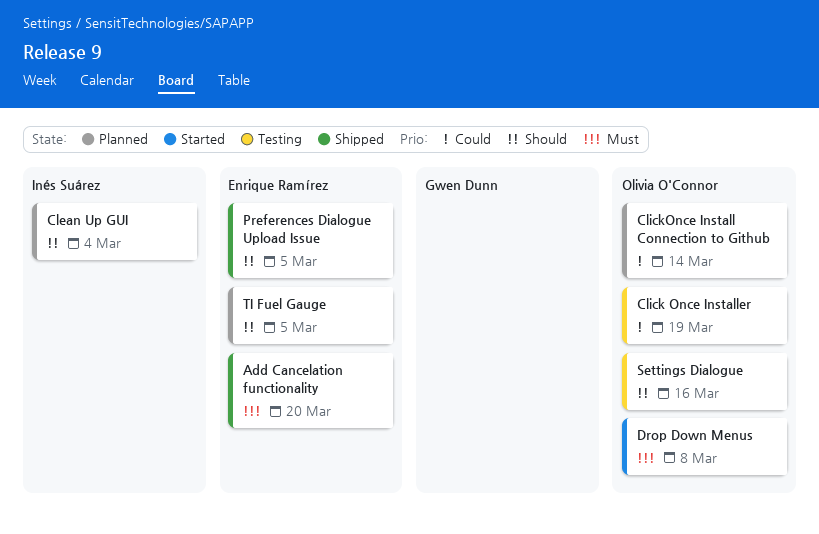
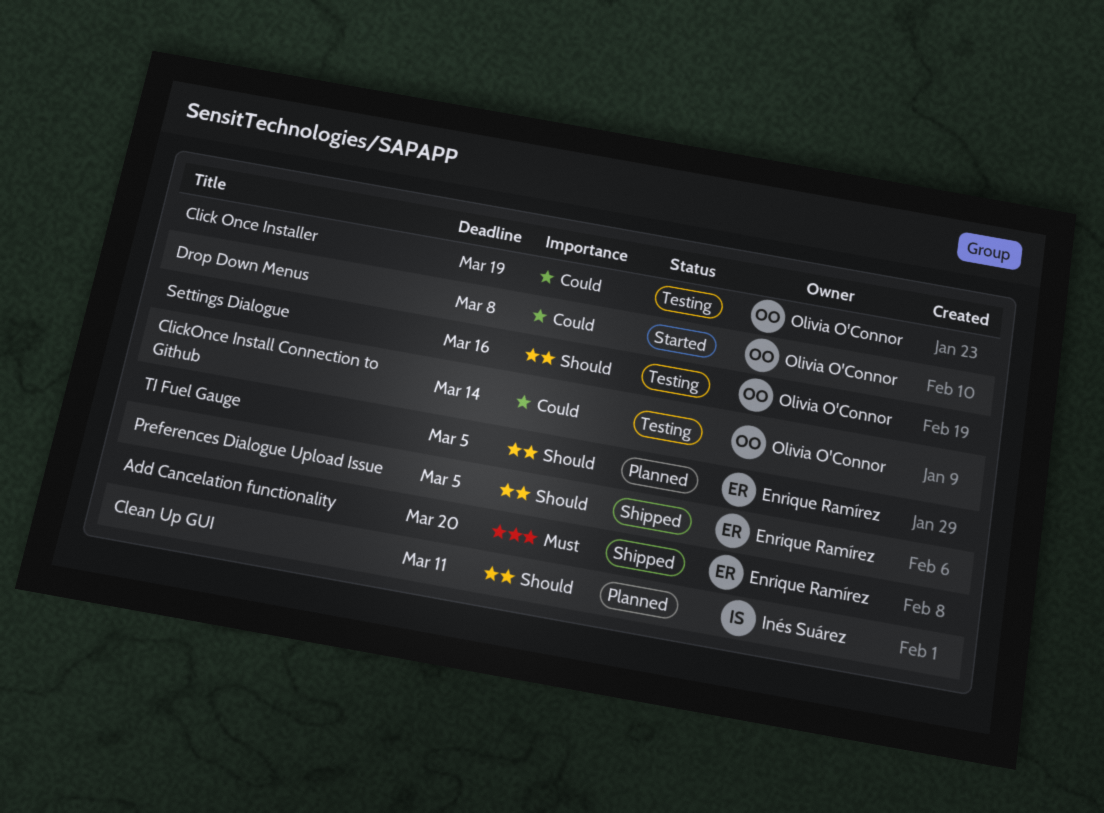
Clean Up GUI, due: Mar 4 -> Mar 11
ClickOnce Install Connection to Github, status: Planned -> Testing
Drop Down Menus, priority: Must -> Could

